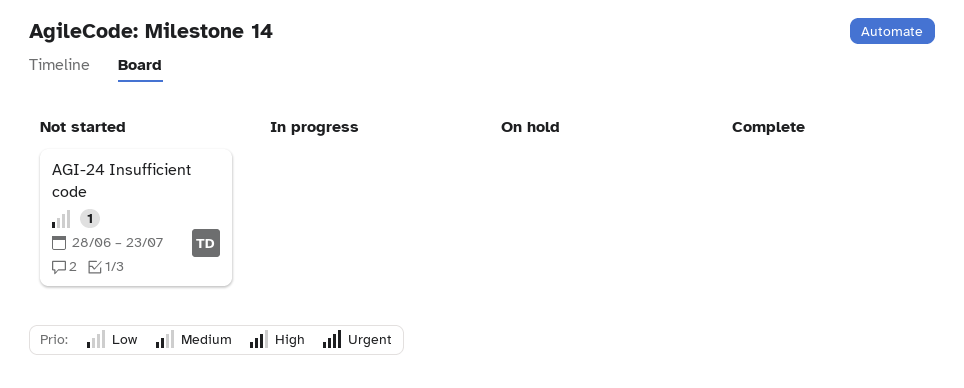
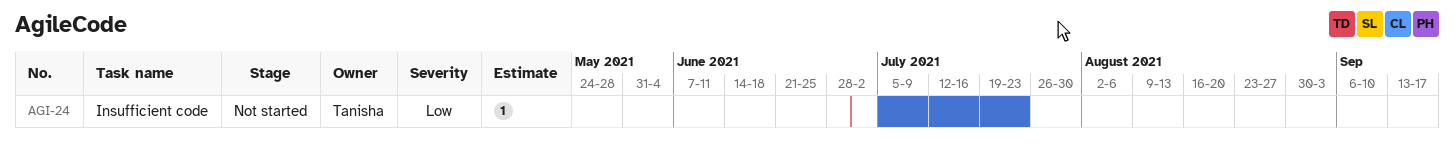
AGI-24, start: Jun 28 -> Jul 5

